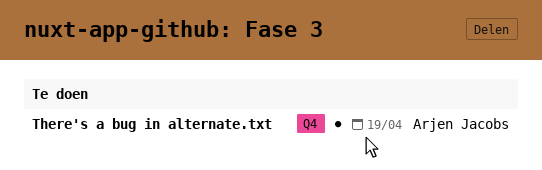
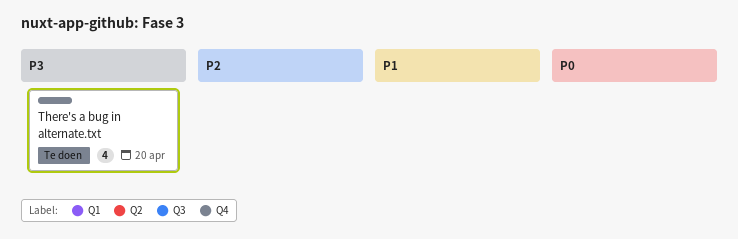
There's a bug in alternate.txt, estimate: 1 -> 4
There's a bug in alternate.txt, due: Apr 19 -> Apr 20

